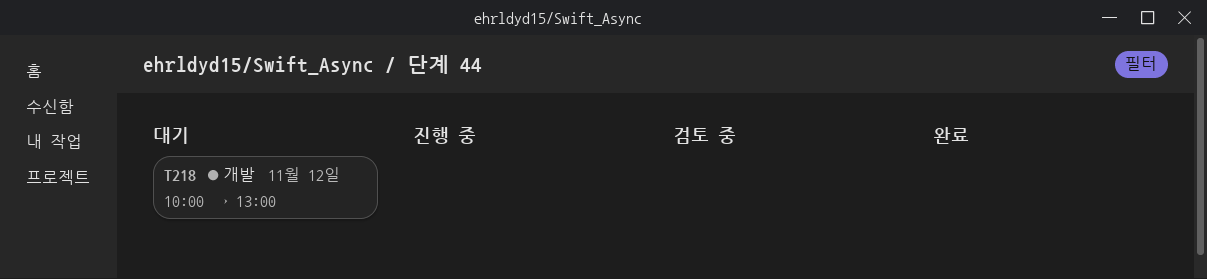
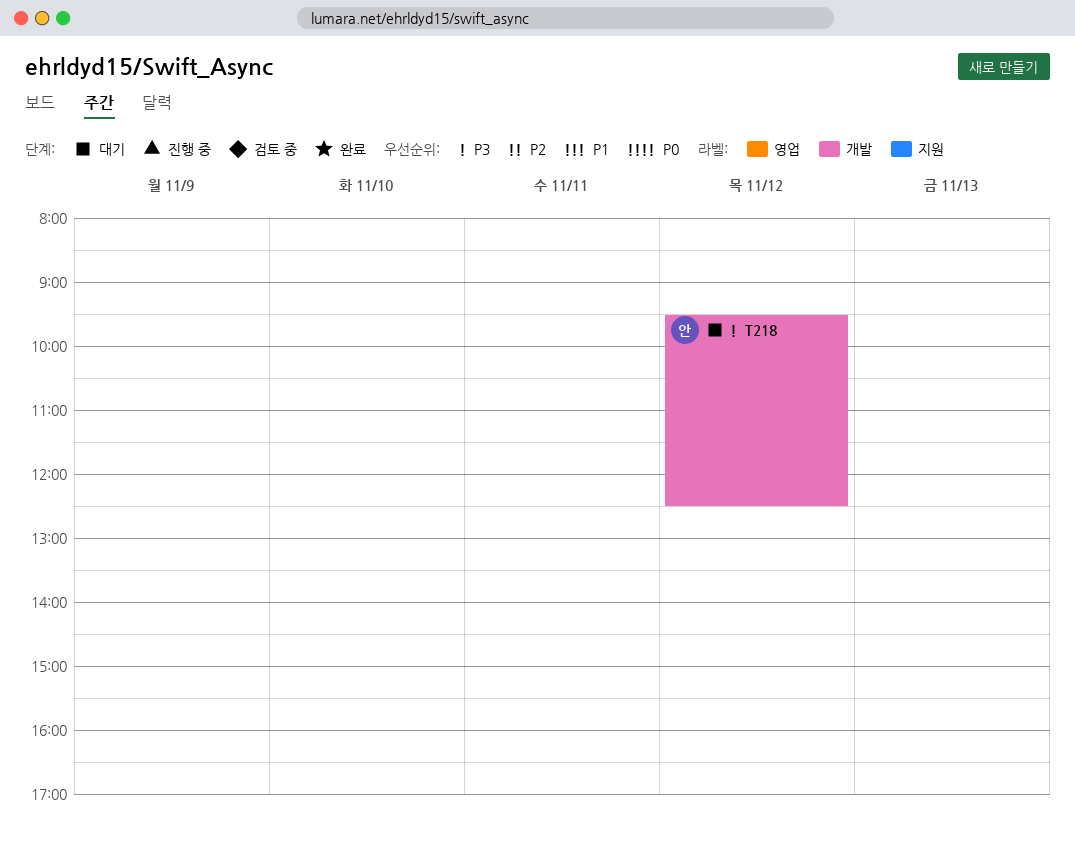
T218, begins: 10:00 -> 09:30
T218, ends: 13:00 -> 12:30

